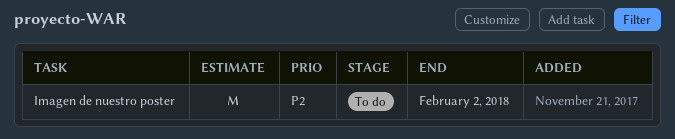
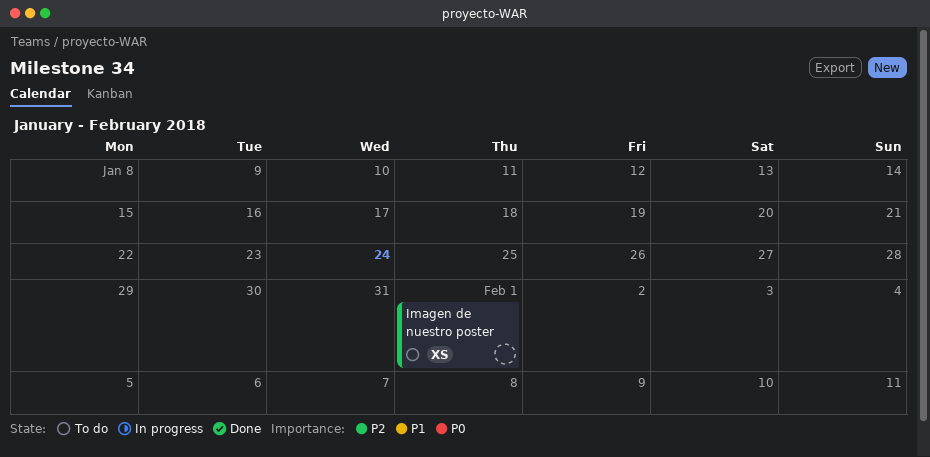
Imagen de nuestro poster, estimate: M -> XS
Imagen de nuestro poster, due: Feb 2 -> Feb 1

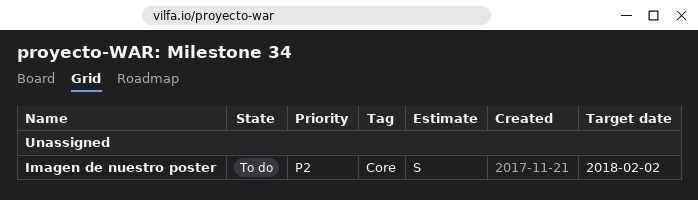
Imagen de nuestro poster, estimate: XS -> S
Imagen de nuestro poster, due: Feb 1 -> Feb 2

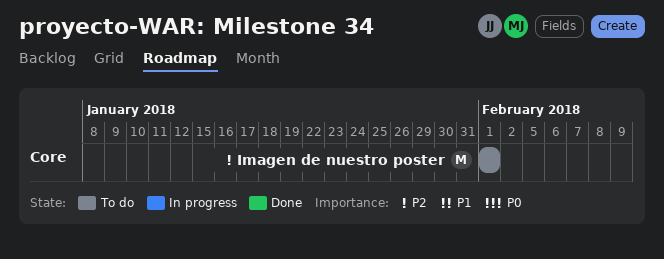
Imagen de nuestro poster, estimate: S -> M
Imagen de nuestro poster, due: Feb 2 -> Feb 1

